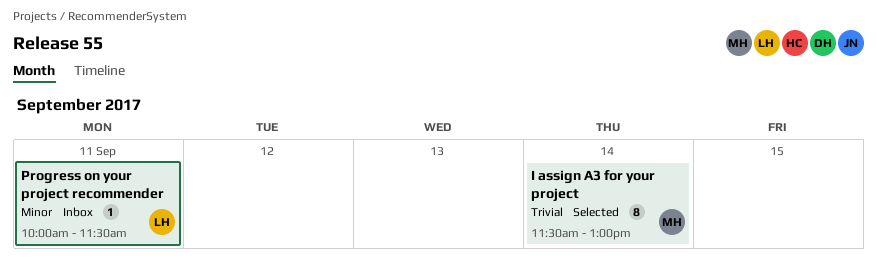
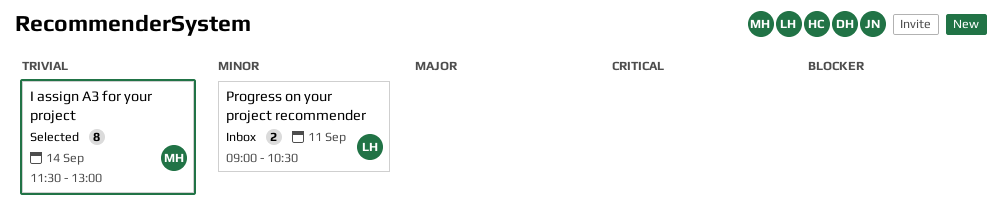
Progress on your project recommender, estimate: 1 -> 2
Progress on your project recommender, begins: 10:00 -> 09:00
Progress on your project recommender, ends: 11:30 -> 10:30

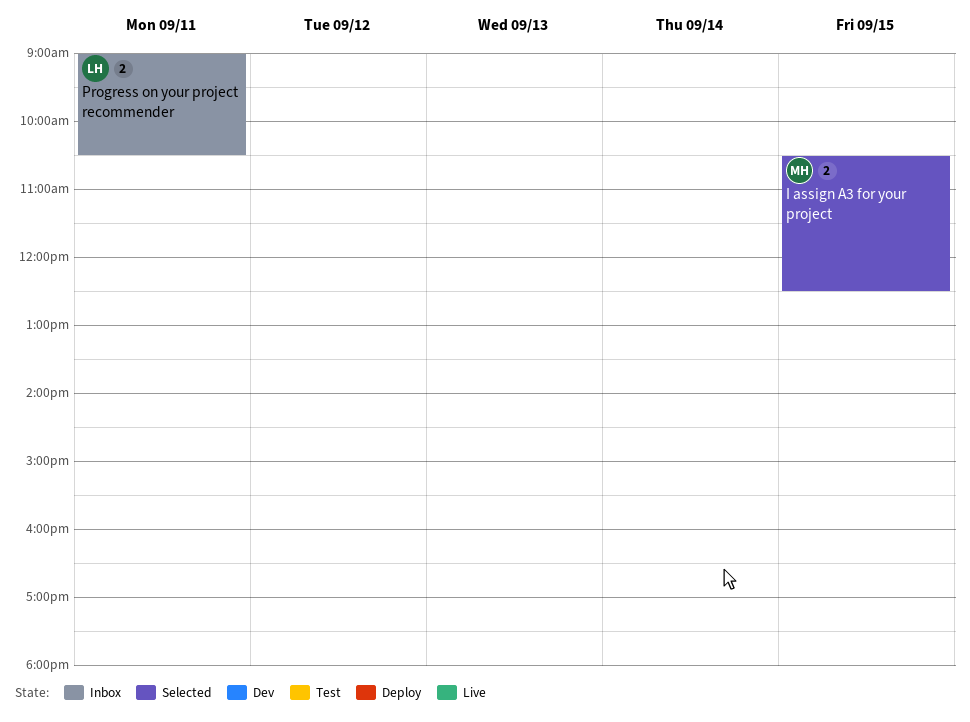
I assign A3 for your project, estimate: 8 -> 2
I assign A3 for your project, day: Sep 14 -> Sep 15
I assign A3 for your project, begins: 11:30 -> 10:30
I assign A3 for your project, ends: 13:00 -> 12:30

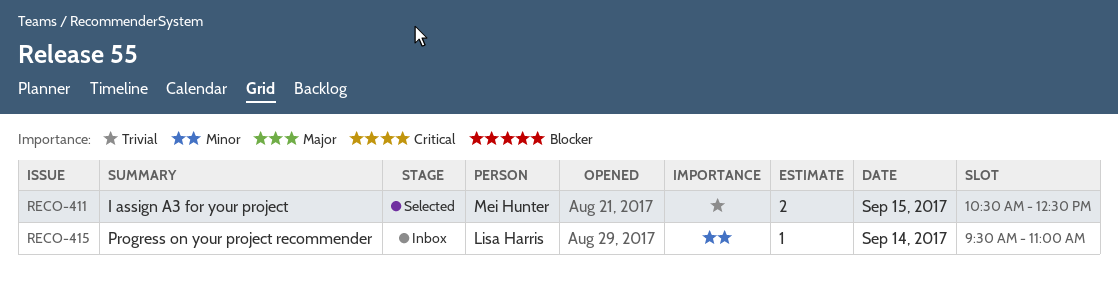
Progress on your project recommender, estimate: 2 -> 1
Progress on your project recommender, day: Sep 11 -> Sep 14
Progress on your project recommender, begins: 09:00 -> 09:30
Progress on your project recommender, ends: 10:30 -> 11:00

